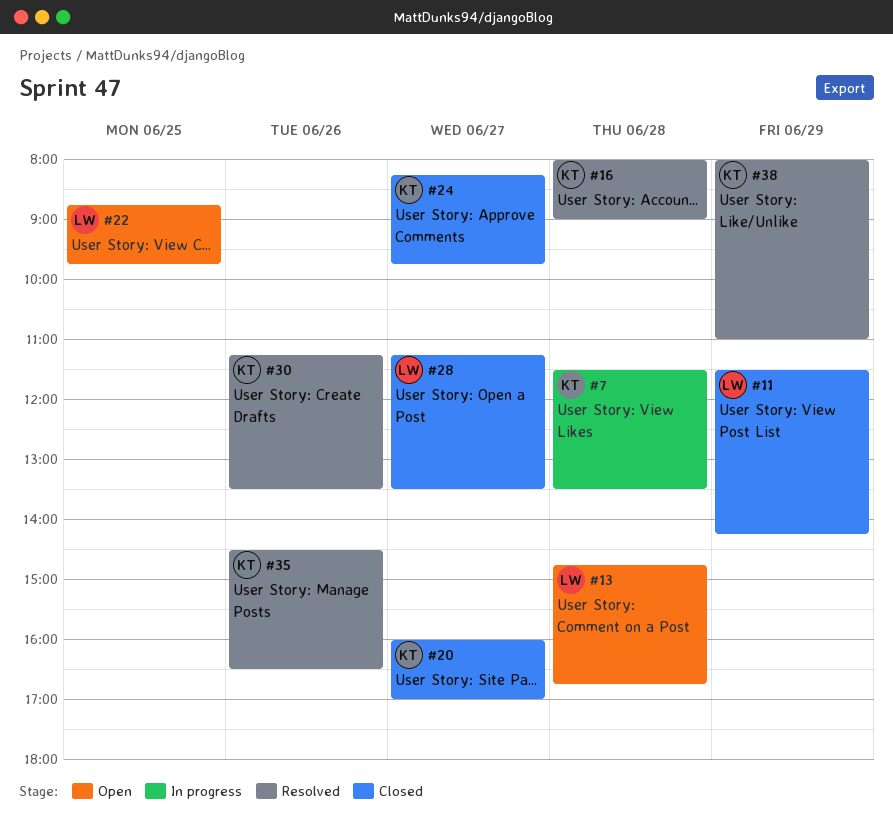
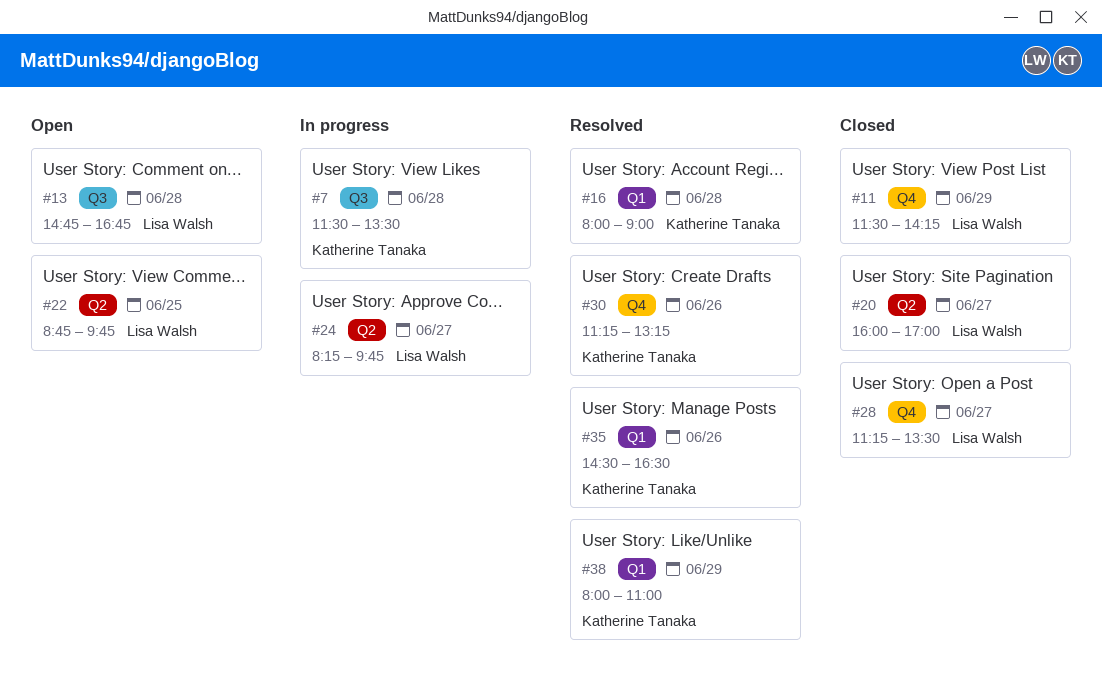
#20, owner: Katherine Tanaka -> Lisa Walsh
#24, status: Closed -> In progress
#24, owner: Katherine Tanaka -> Lisa Walsh
#30, ends: 13:30 -> 13:15

